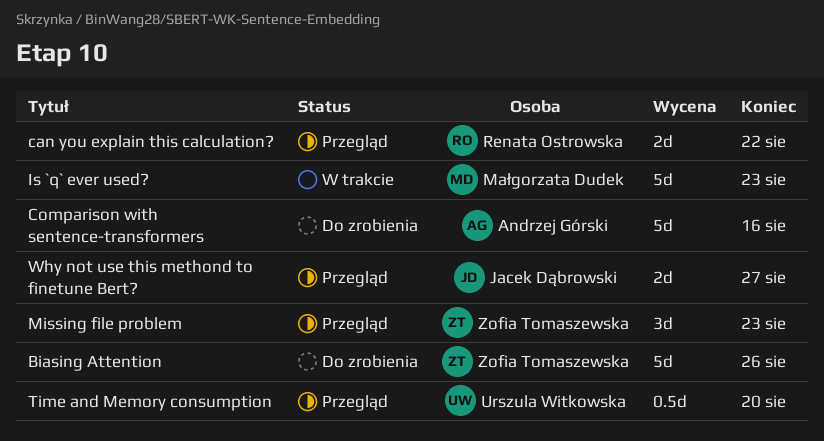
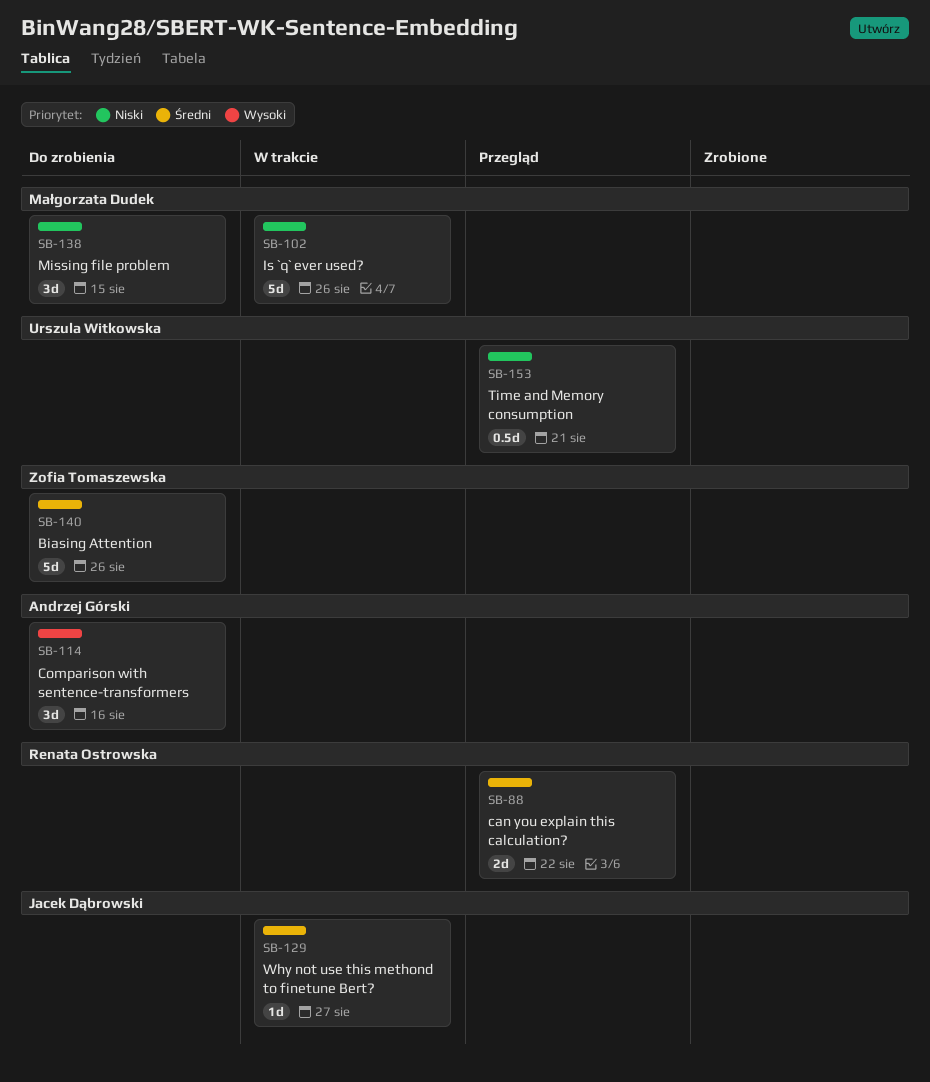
Comparison with sentence-transformers, estimate: 5d -> 3d
Is `q` ever used?, due: Aug 23 -> Aug 26
Missing file problem, status: Przegląd -> Do zrobienia
Missing file problem, owner: Zofia Tomaszewska -> Małgorzata Dudek
Missing file problem, due: Aug 23 -> Aug 15
Time and Memory consumption, due: Aug 20 -> Aug 21
Why not use this methond to finetune Bert?, status: Przegląd -> W trakcie
Why not use this methond to finetune Bert?, estimate: 2d -> 1d

